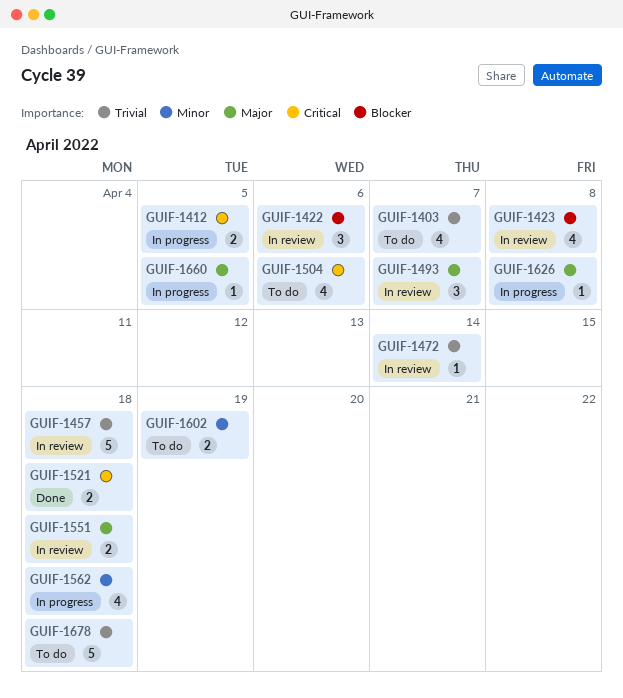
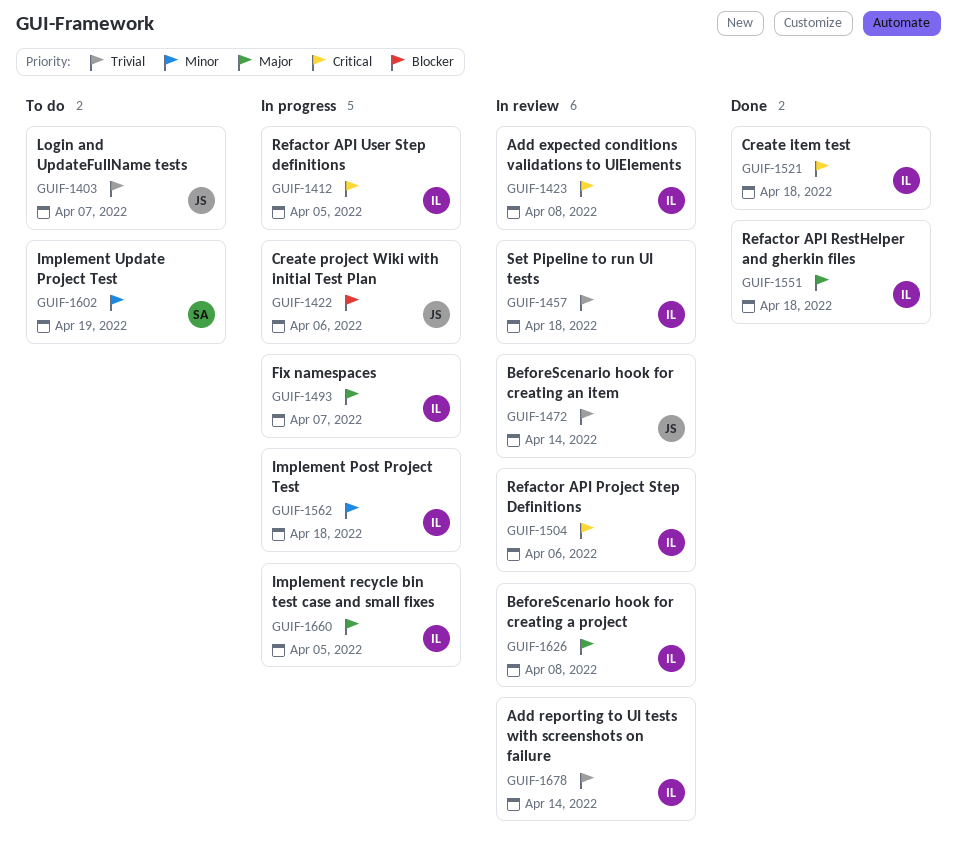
GUIF-1422, status: In review -> In progress
GUIF-1423, priority: Blocker -> Critical
GUIF-1493, status: In review -> In progress
GUIF-1504, status: To do -> In review
GUIF-1551, status: In review -> Done
GUIF-1626, status: In progress -> In review
GUIF-1678, status: To do -> In review
GUIF-1678, due: Apr 18 -> Apr 14

